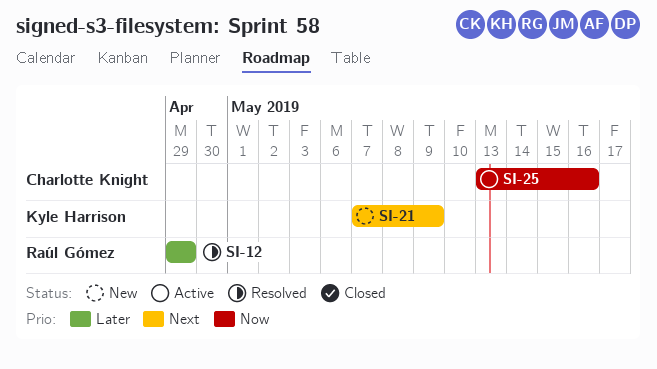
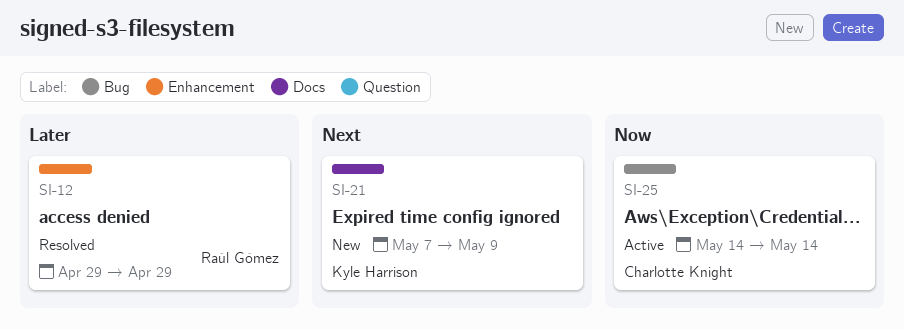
SI-25, start: May 13 -> May 14
SI-25, due: May 16 -> May 14

